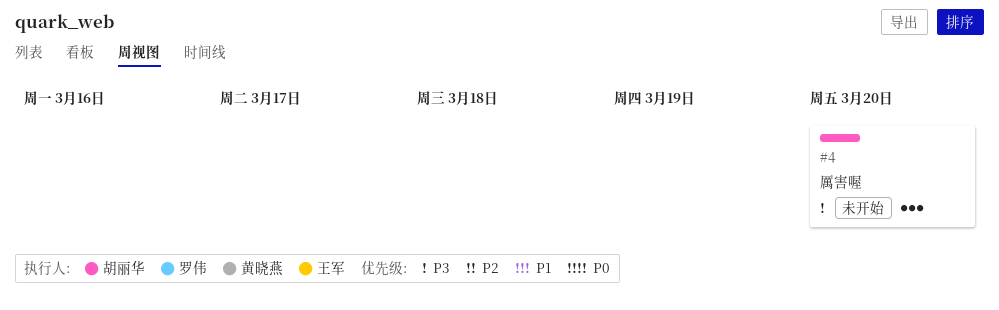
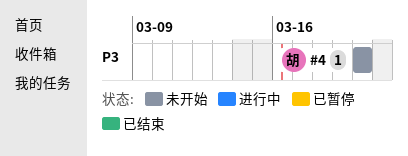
#4, estimate: 3 -> 1

